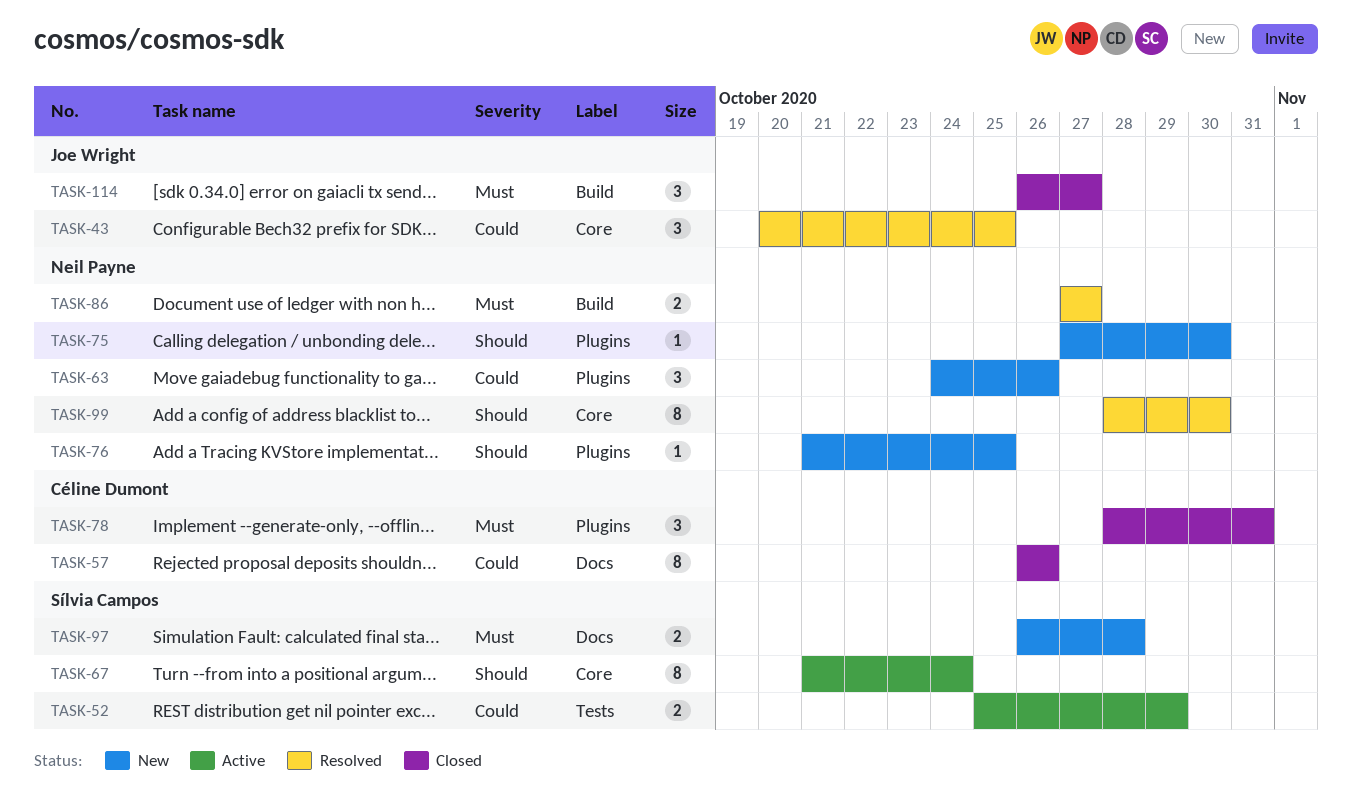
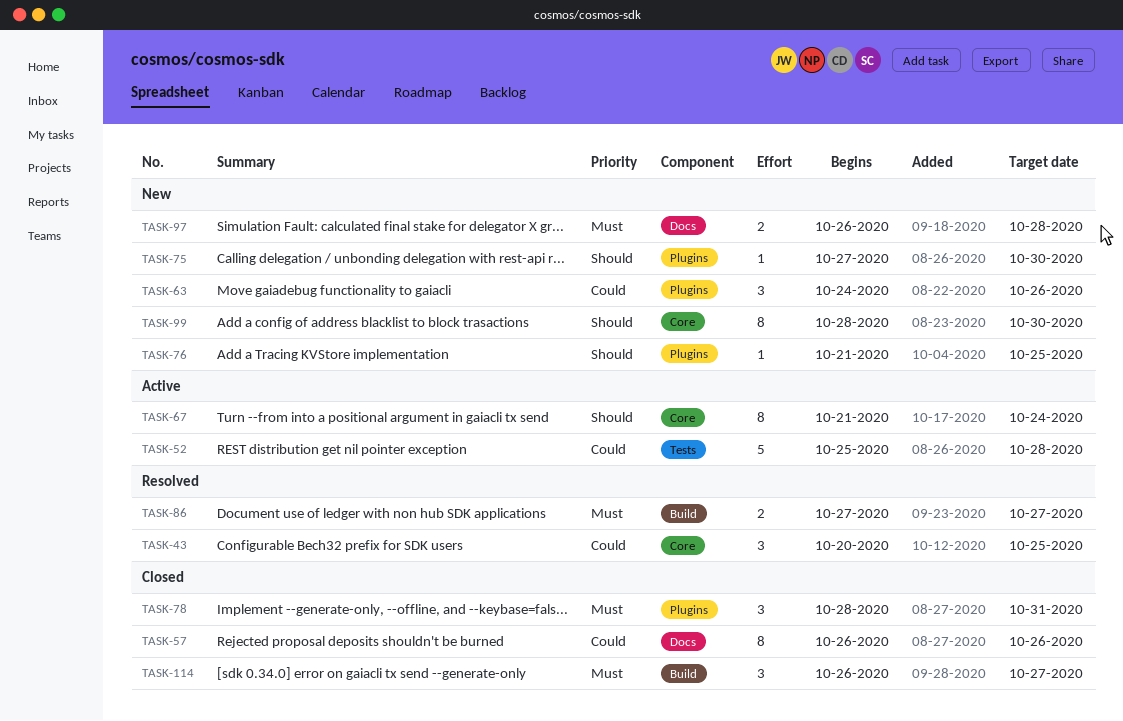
TASK-52, estimate: 2 -> 5
TASK-52, due: Oct 29 -> Oct 28
TASK-99, status: Resolved -> New

